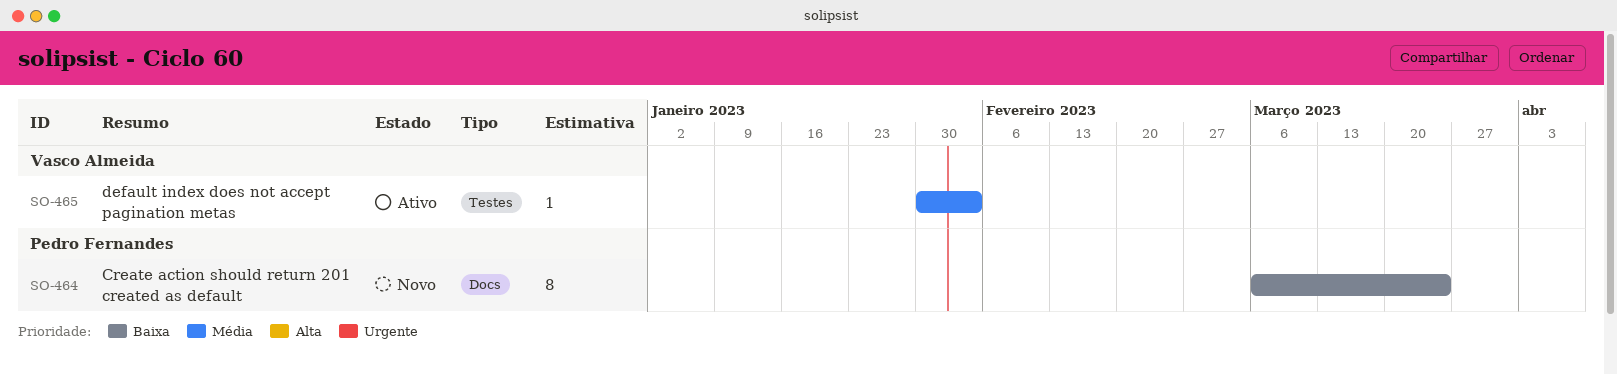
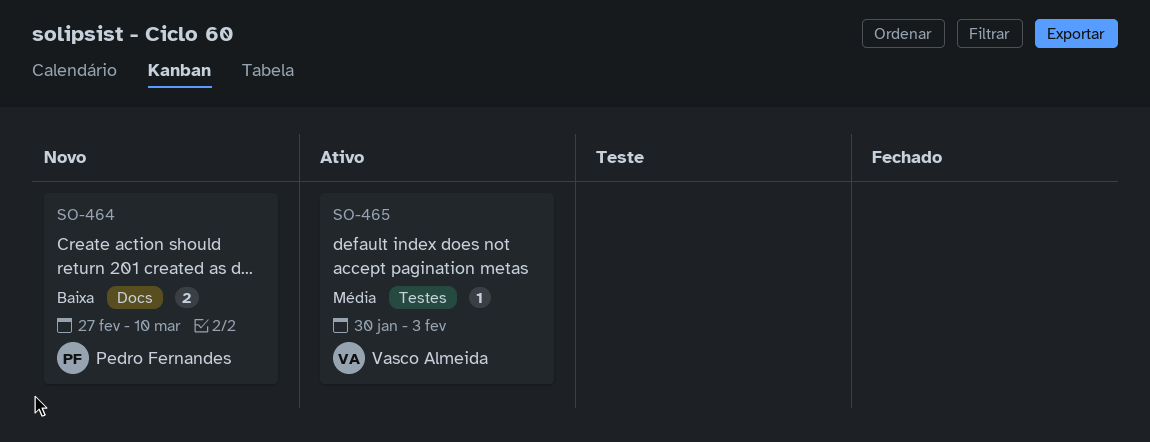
SO-464, estimate: 8 -> 2
SO-464, start: Mar 6 -> Feb 27
SO-464, due: Mar 24 -> Mar 10

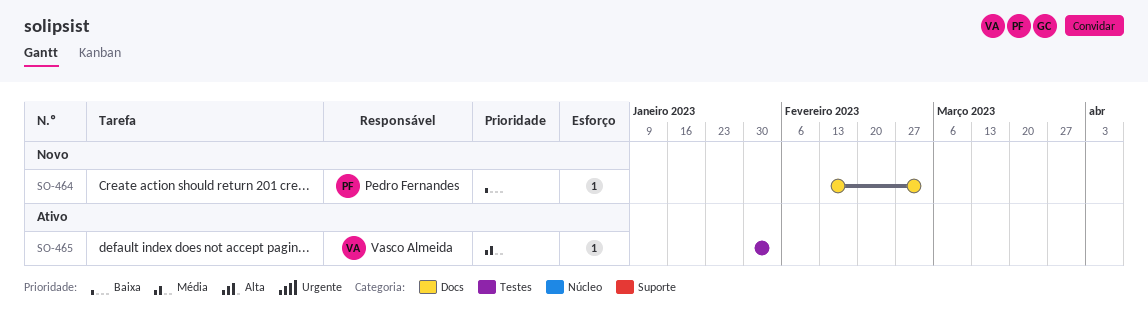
SO-464, estimate: 2 -> 1
SO-464, start: Feb 27 -> Feb 13
SO-464, due: Mar 10 -> Mar 3

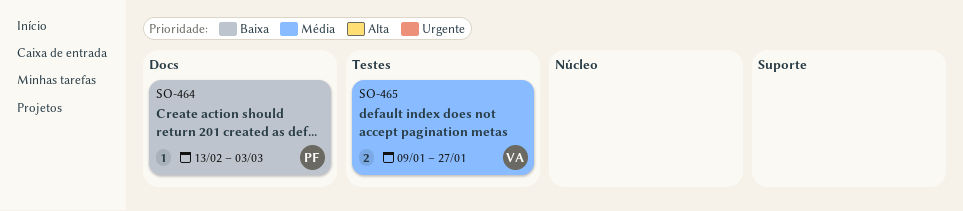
SO-465, estimate: 1 -> 2
SO-465, start: Jan 30 -> Jan 9
SO-465, due: Feb 3 -> Jan 27

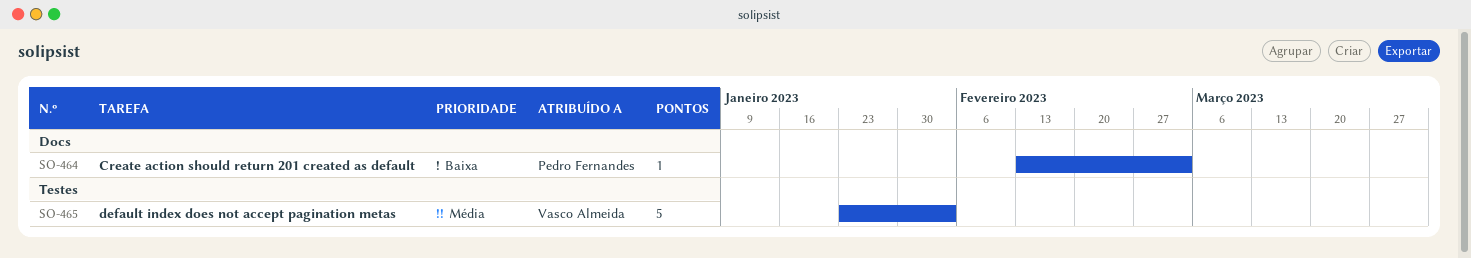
SO-465, estimate: 2 -> 5
SO-465, start: Jan 9 -> Jan 23
SO-465, due: Jan 27 -> Feb 3

